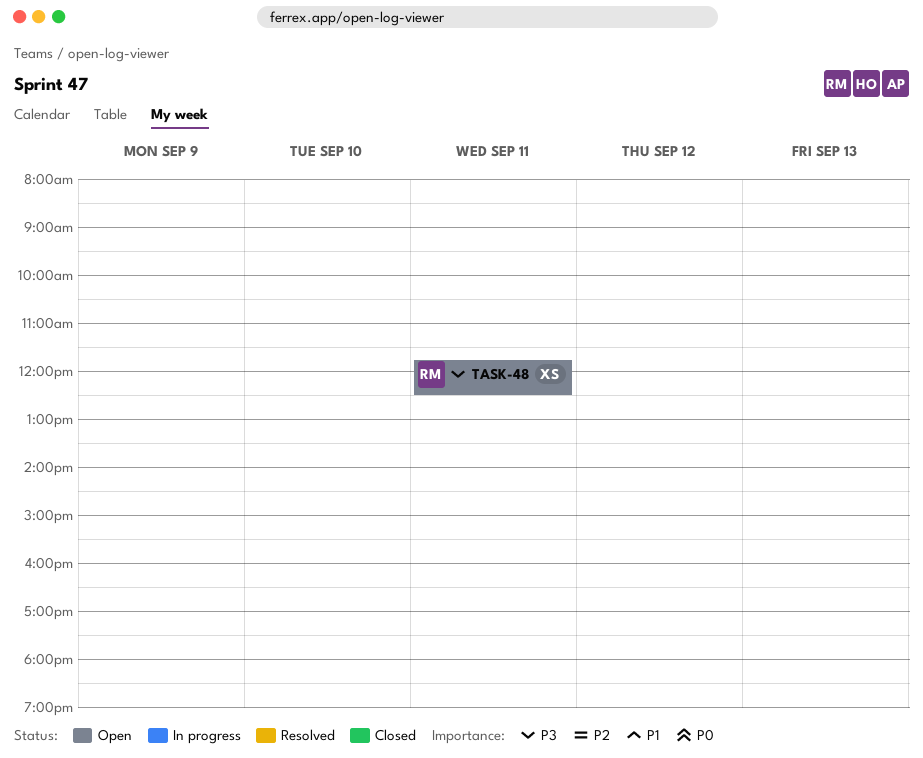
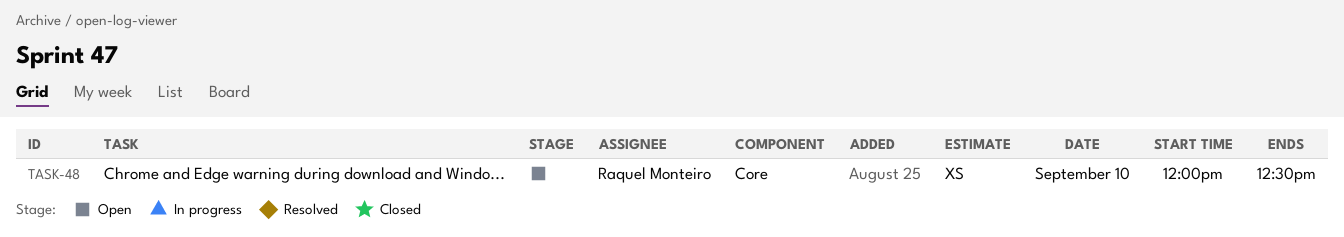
TASK-48, day: Sep 11 -> Sep 10
TASK-48, begins: 11:45 -> 12:00

